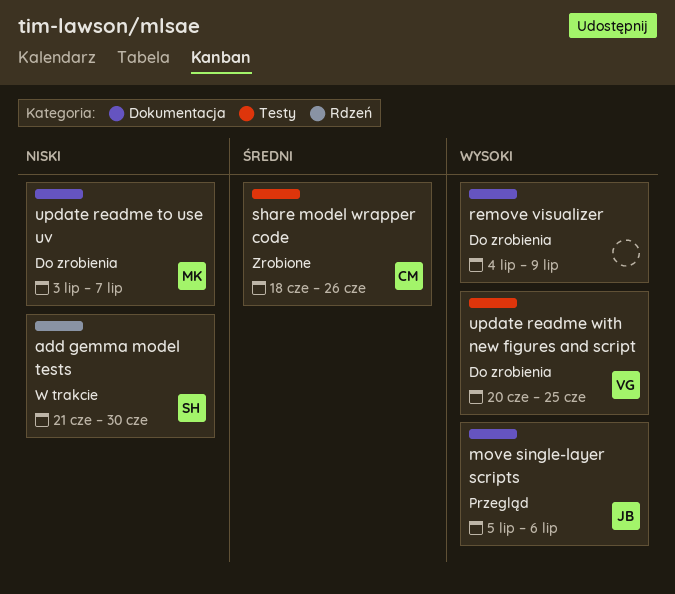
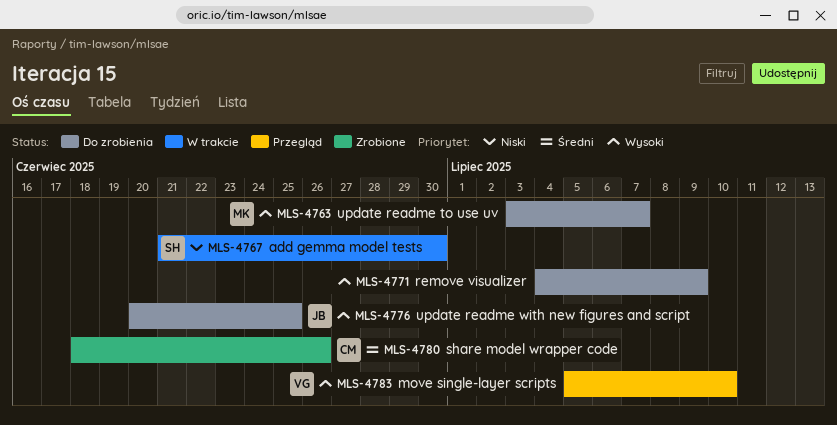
move single-layer scripts, owner: JB -> VG
move single-layer scripts, due: Jul 6 -> Jul 10
update readme to use uv, priority: Niski -> Wysoki
update readme with new figures and script, owner: VG -> JB

